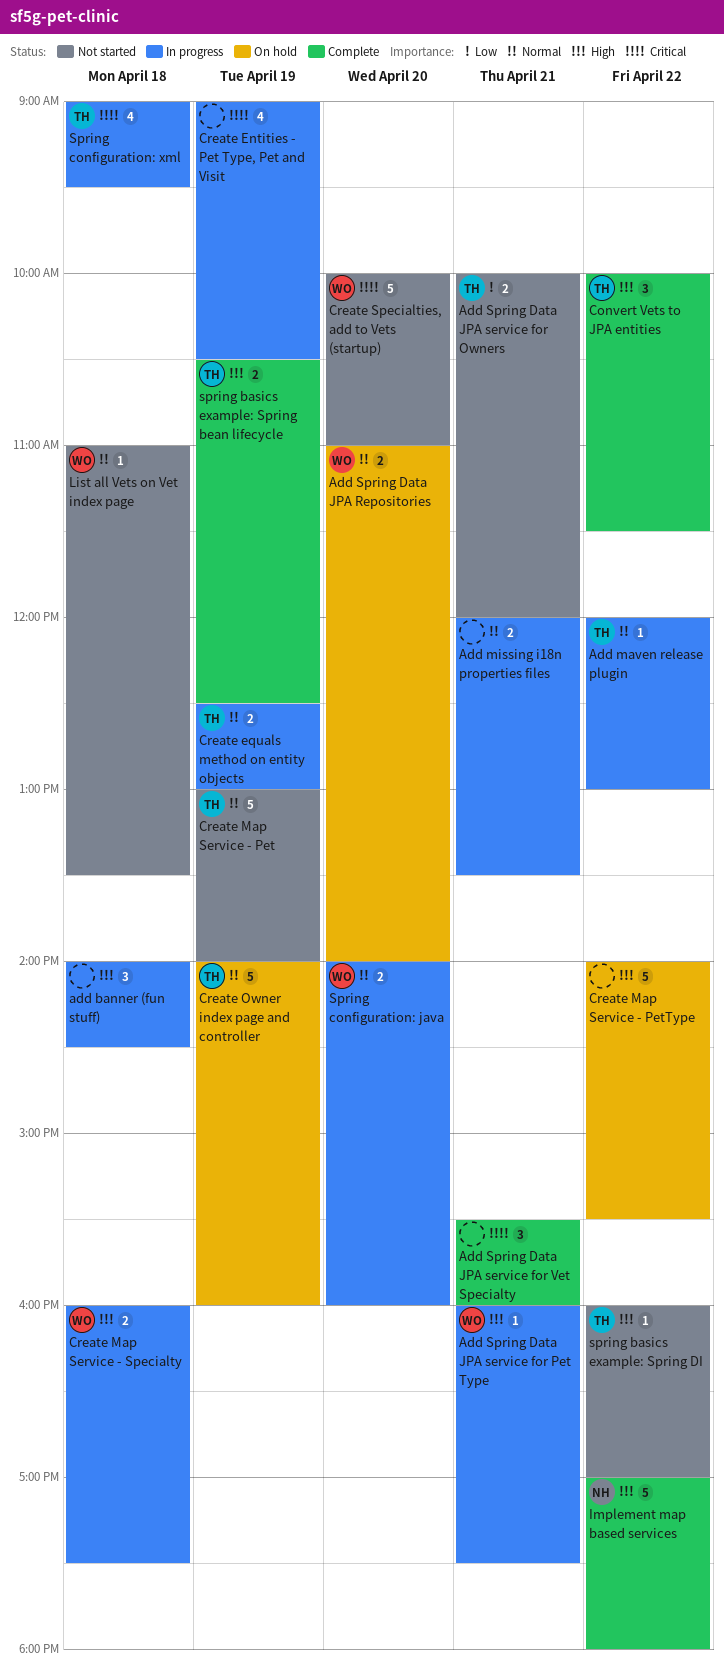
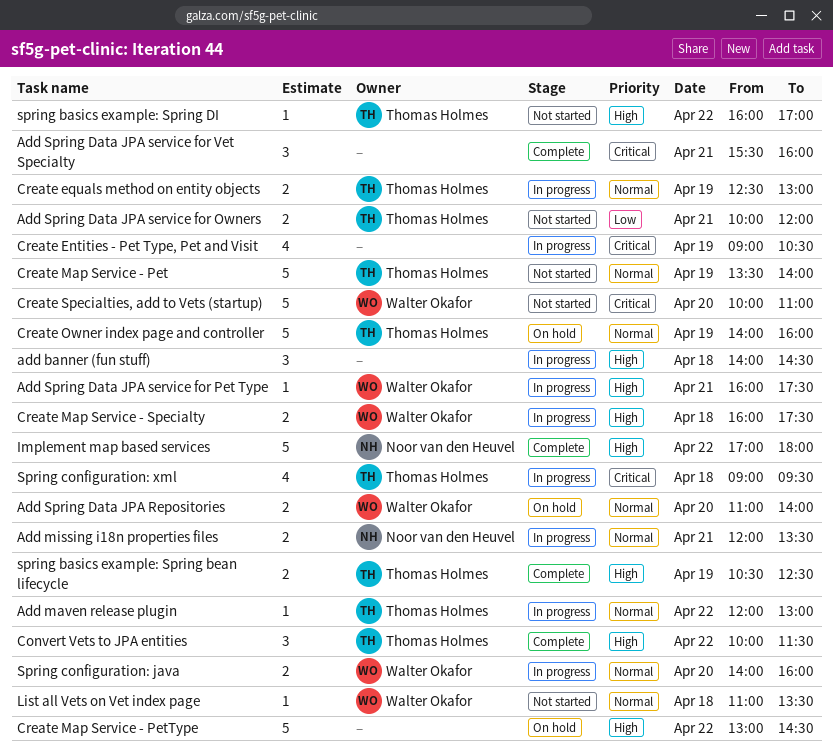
Add missing i18n properties files, owner: none -> Noor van den Heuvel
Create Map Service - Pet, begins: 13:00 -> 13:30
Create Map Service - PetType, begins: 14:00 -> 13:00
Create Map Service - PetType, ends: 15:30 -> 14:30

